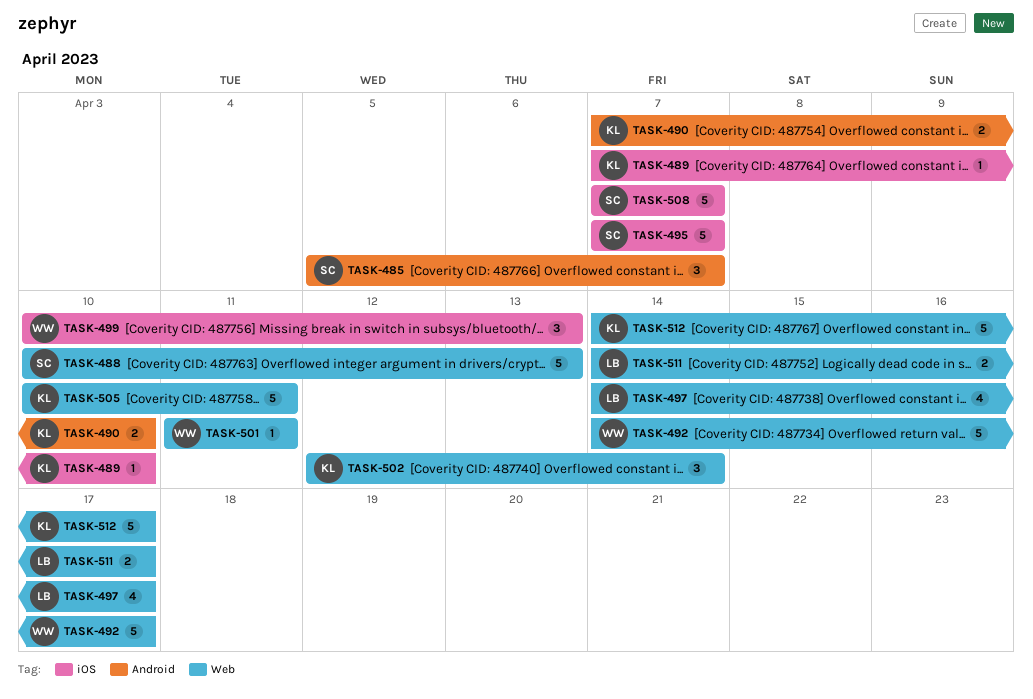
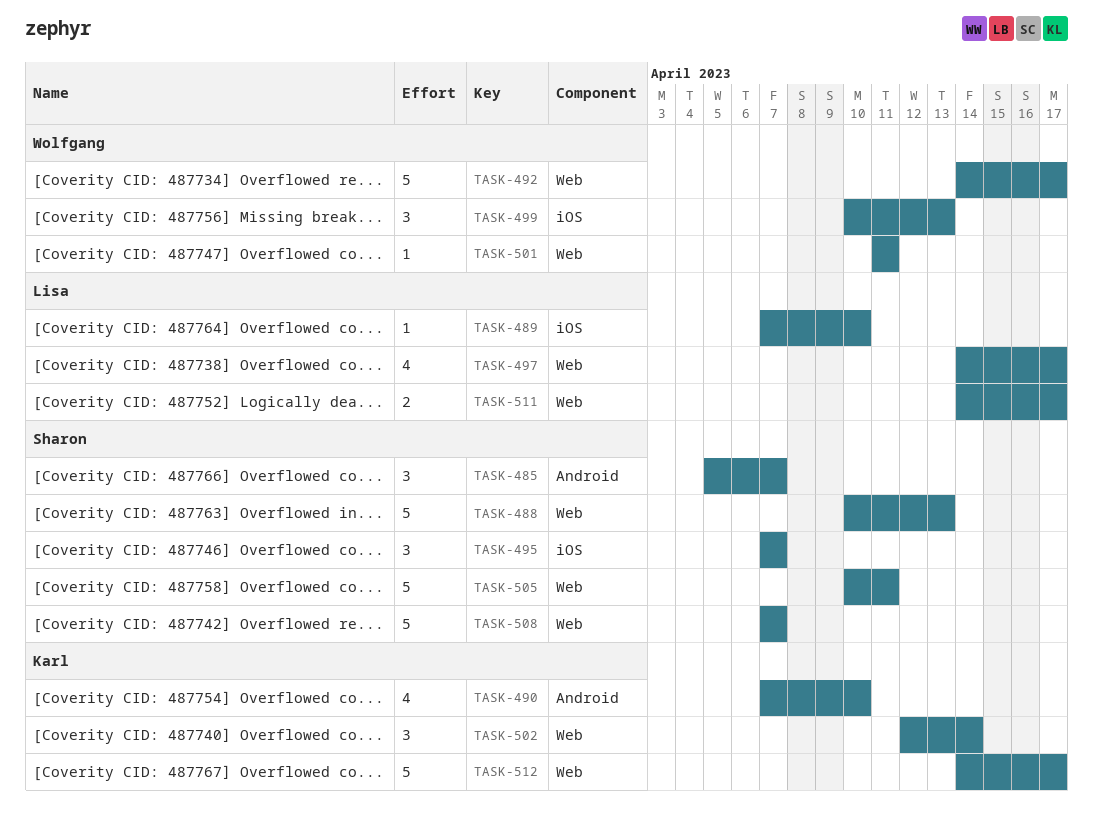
TASK-489, owner: Karl -> Lisa
TASK-490, estimate: 2 -> 4
TASK-495, estimate: 5 -> 3
TASK-505, owner: Karl -> Sharon
TASK-508, label: iOS -> Web

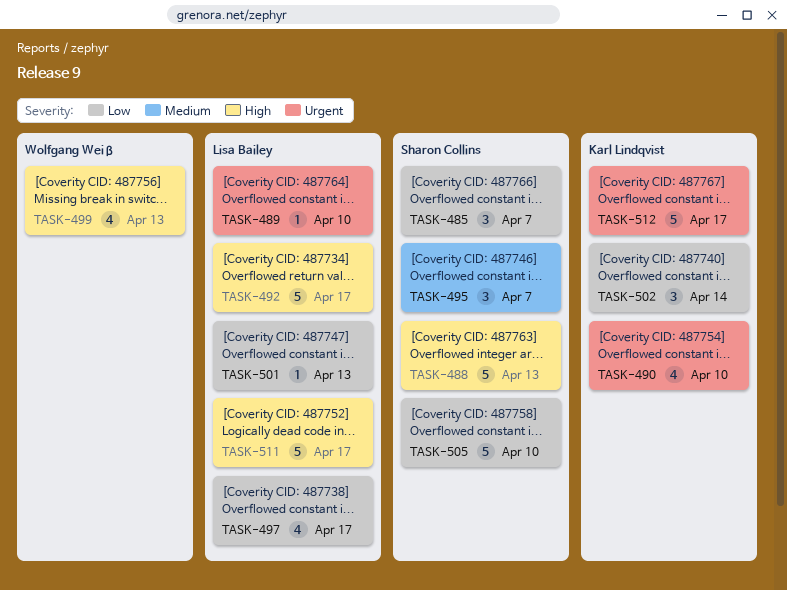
TASK-492, owner: Wolfgang Weiß -> Lisa Bailey
TASK-499, estimate: 3 -> 4
TASK-501, owner: Wolfgang Weiß -> Lisa Bailey
TASK-501, due: Apr 11 -> Apr 13
TASK-505, due: Apr 11 -> Apr 10
TASK-508: present -> none
TASK-511, estimate: 2 -> 5

